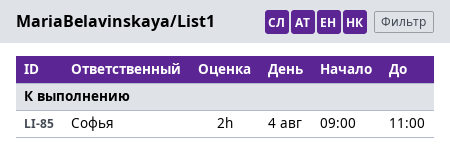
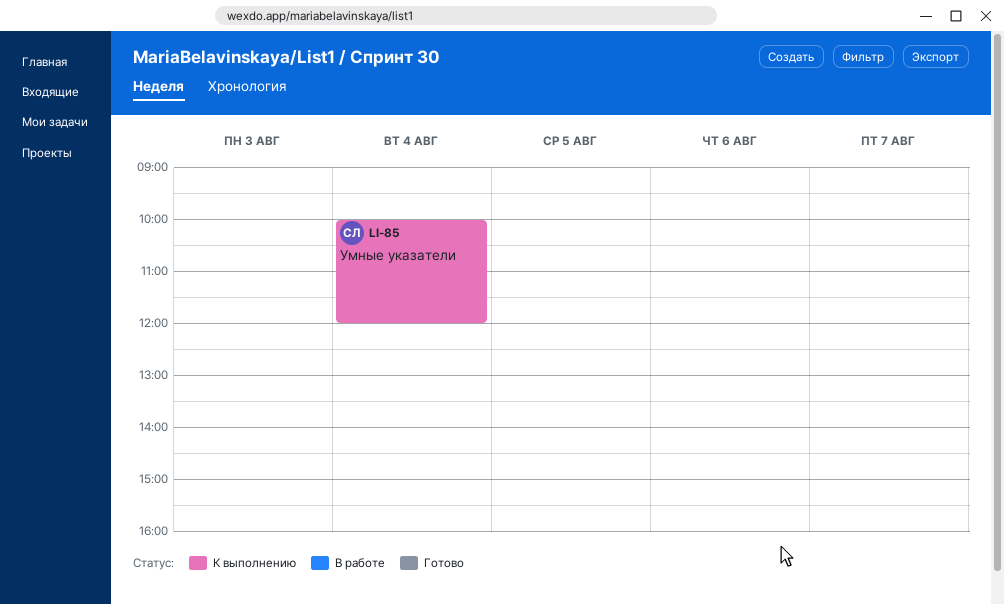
LI-85, begins: 09:00 -> 10:00
LI-85, ends: 11:00 -> 12:00

